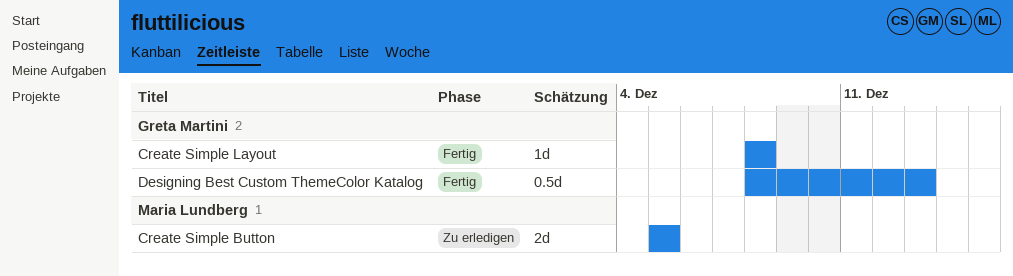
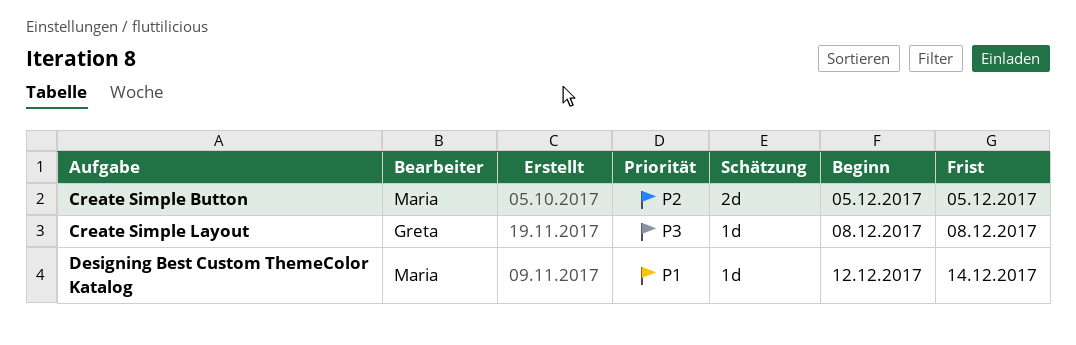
Designing Best Custom ThemeColor Katalog, owner: Greta Martini -> Maria Lundberg
Designing Best Custom ThemeColor Katalog, estimate: 0.5d -> 1d
Designing Best Custom ThemeColor Katalog, start: Dec 8 -> Dec 12
Designing Best Custom ThemeColor Katalog, due: Dec 13 -> Dec 14

